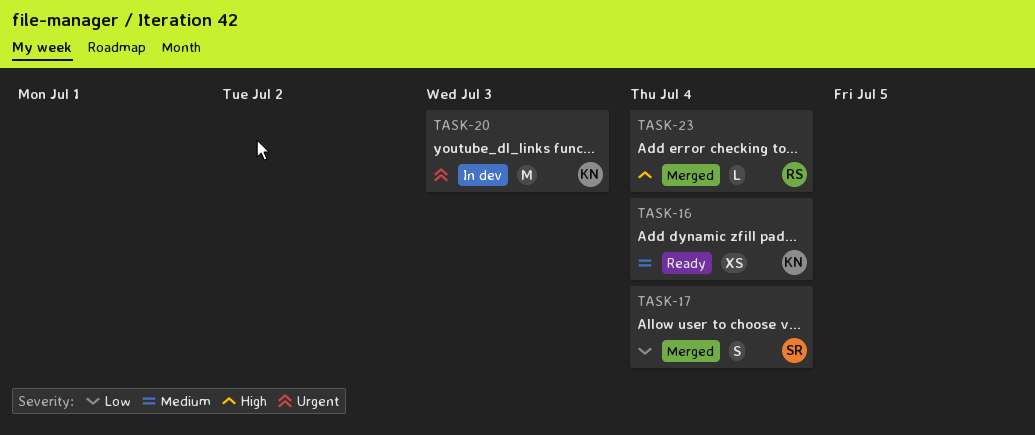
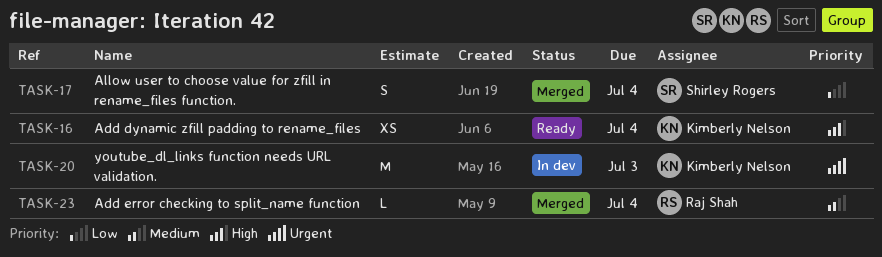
TASK-16, priority: Medium -> High
TASK-23, priority: High -> Medium

